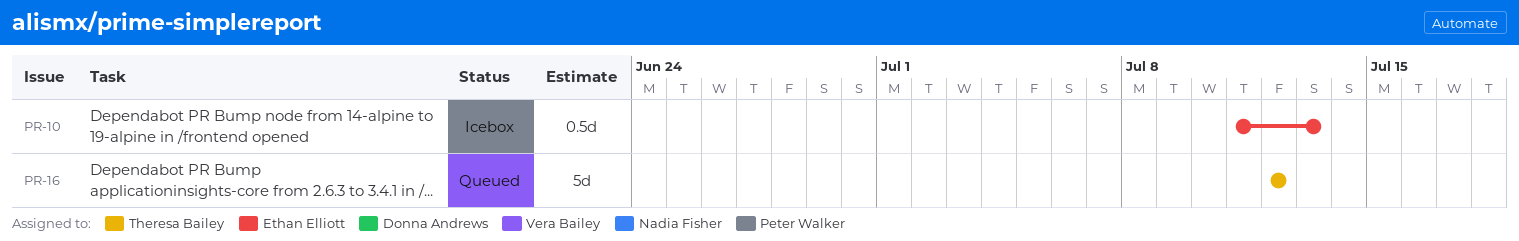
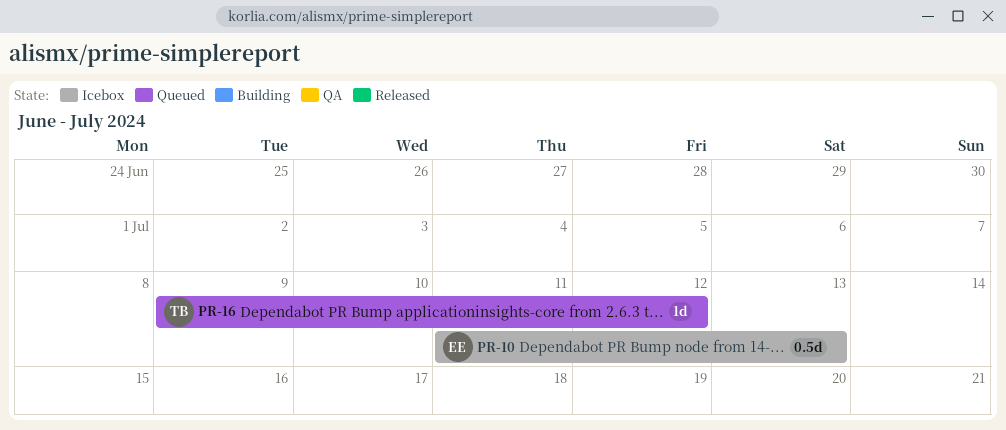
PR-16, estimate: 5d -> 1d
PR-16, start: Jul 12 -> Jul 9

